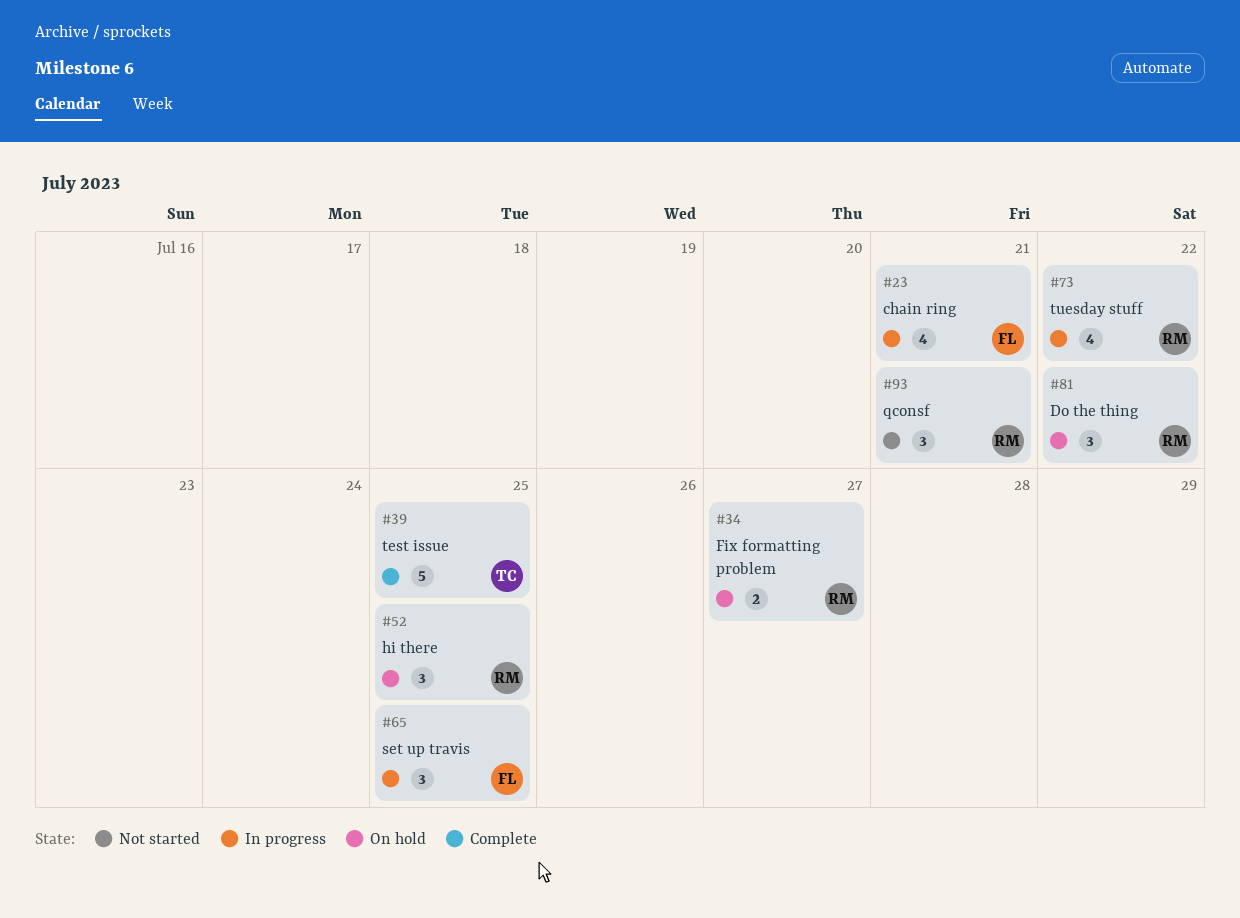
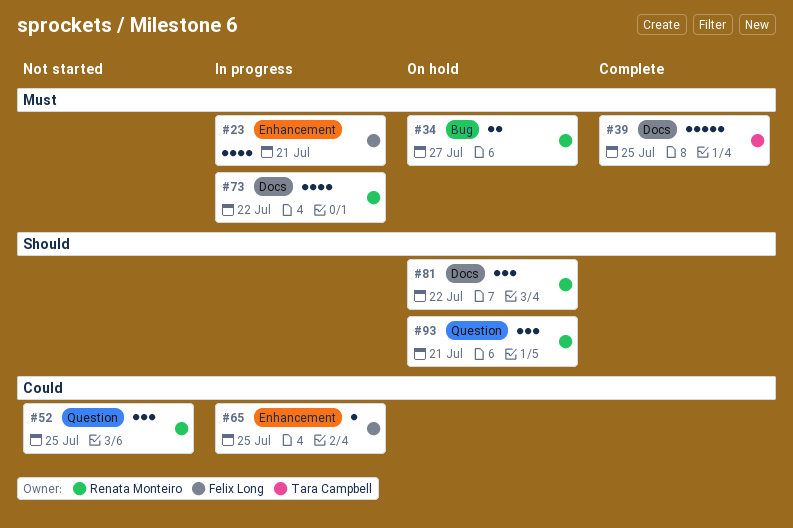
#52, status: On hold -> Not started
#65, estimate: 3 -> 1
#93, status: Not started -> On hold

